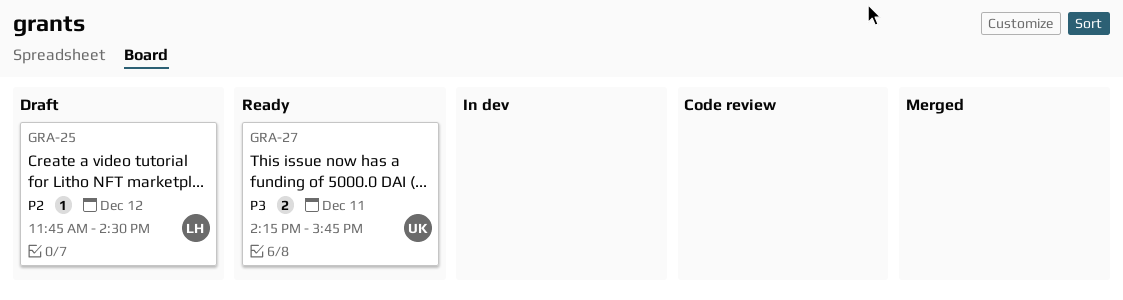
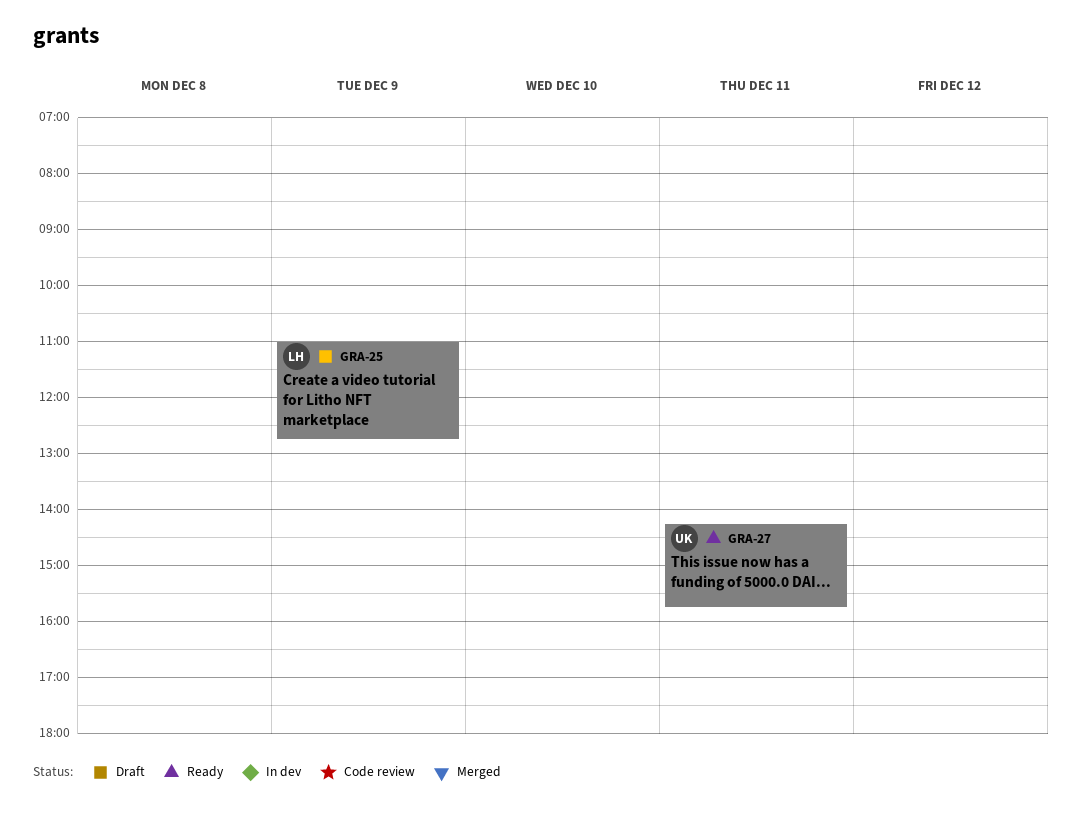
GRA-25, day: Dec 12 -> Dec 9
GRA-25, begins: 11:45 -> 11:00
GRA-25, ends: 14:30 -> 12:45

